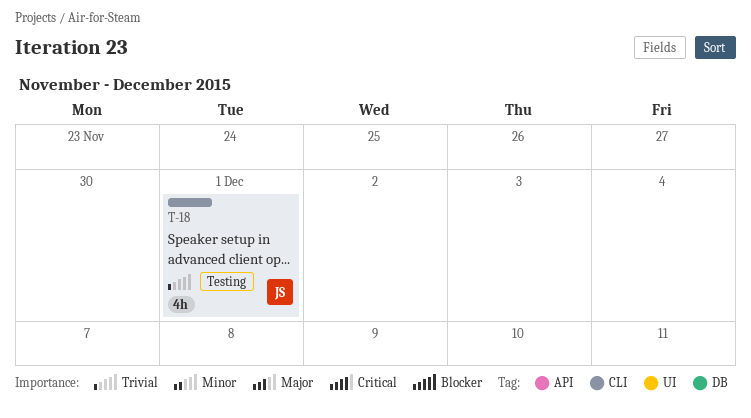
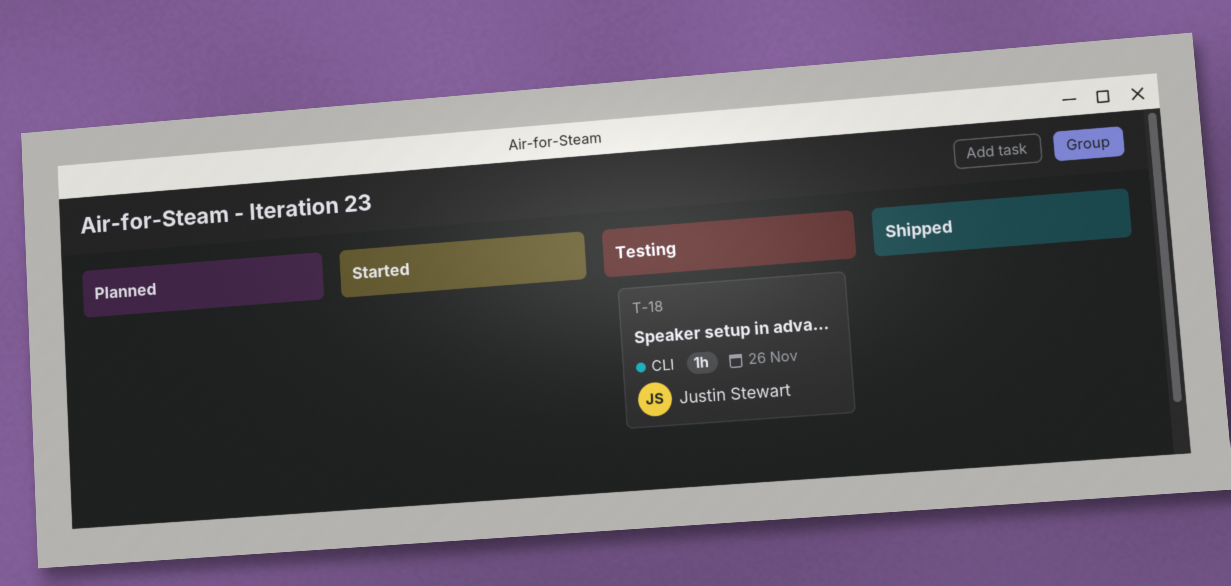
T-18, estimate: 4h -> 1h
T-18, due: Dec 1 -> Nov 26

